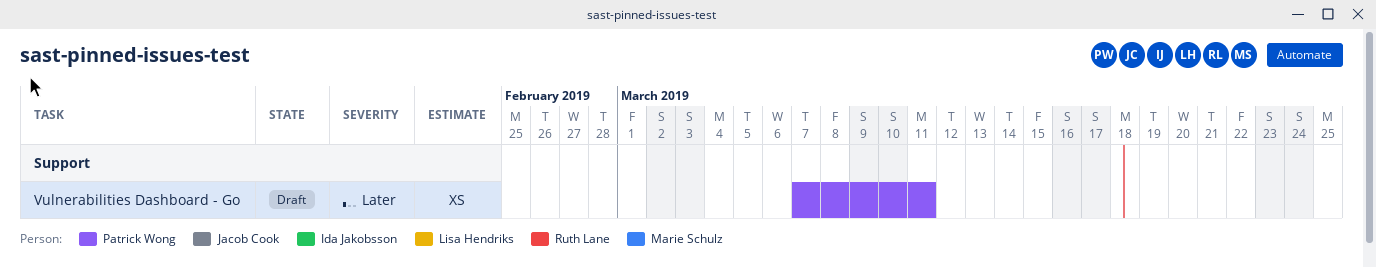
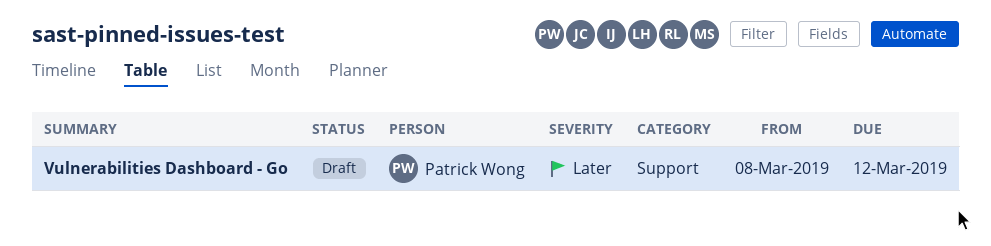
Vulnerabilities Dashboard - Go, start: Mar 7 -> Mar 8
Vulnerabilities Dashboard - Go, due: Mar 11 -> Mar 12

